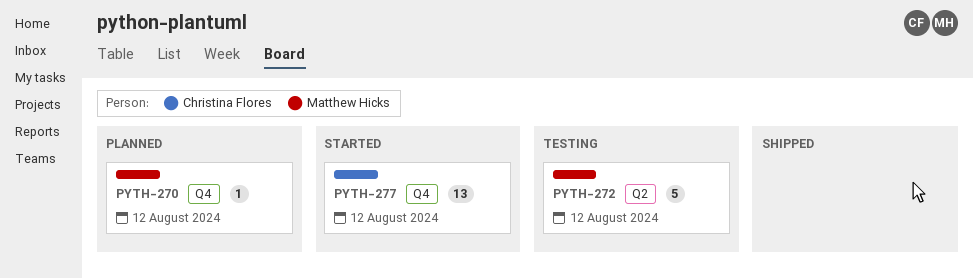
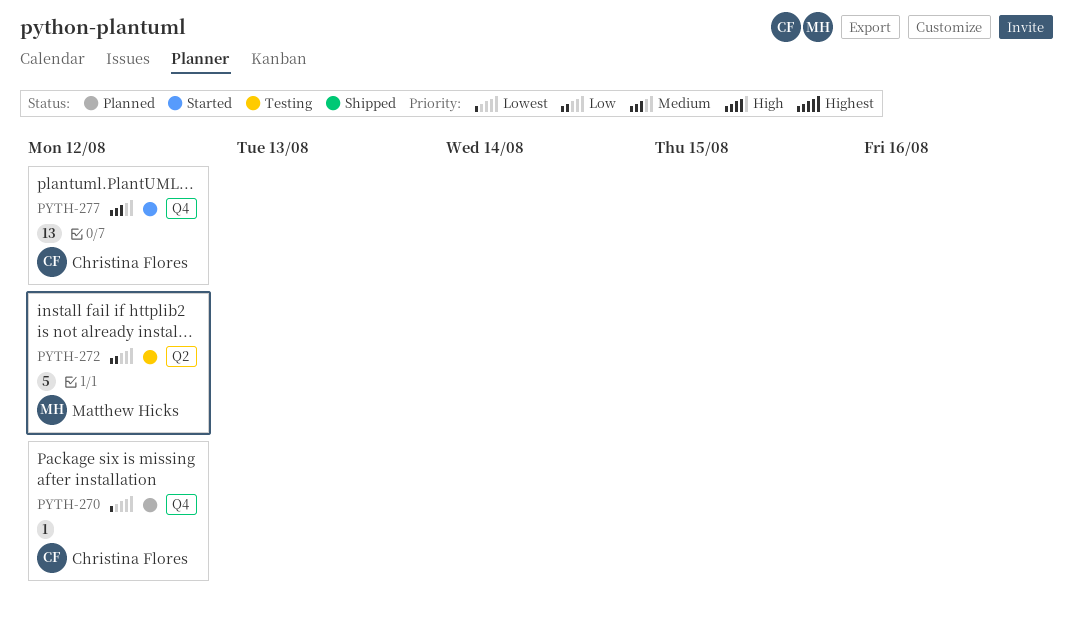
PYTH-270, owner: Matthew Hicks -> Christina Flores

